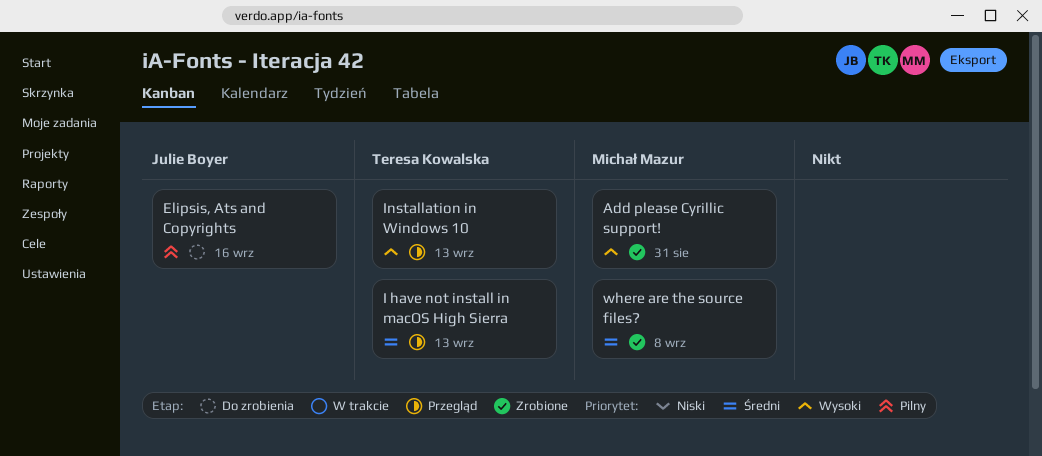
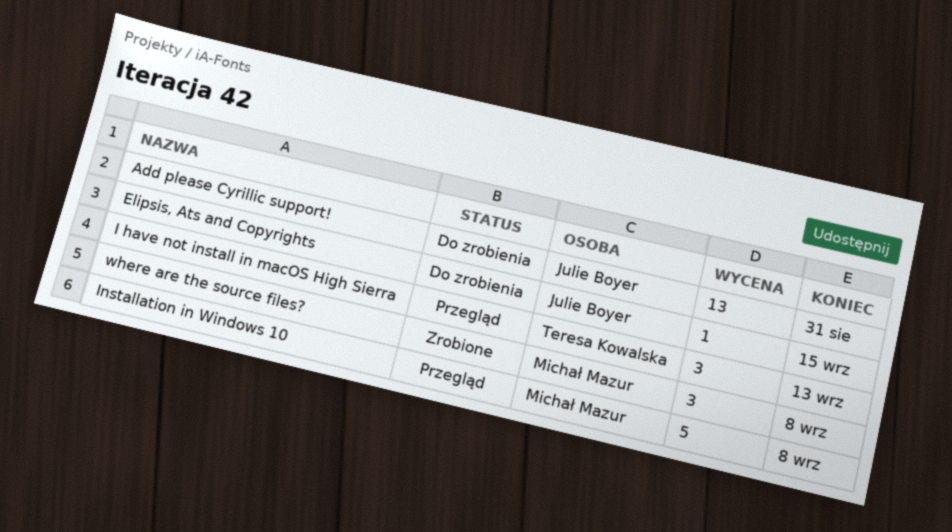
Add please Cyrillic support!, status: Zrobione -> Do zrobienia
Add please Cyrillic support!, owner: Michał Mazur -> Julie Boyer
Elipsis, Ats and Copyrights, due: Sep 16 -> Sep 15
Installation in Windows 10, owner: Teresa Kowalska -> Michał Mazur
Installation in Windows 10, due: Sep 13 -> Sep 8

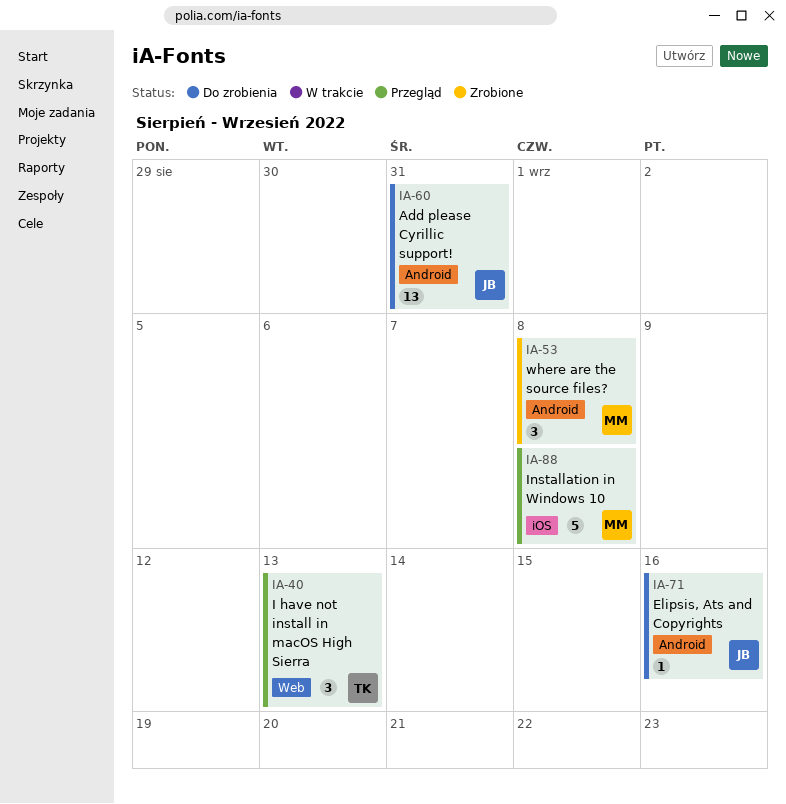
Elipsis, Ats and Copyrights, due: Sep 15 -> Sep 16

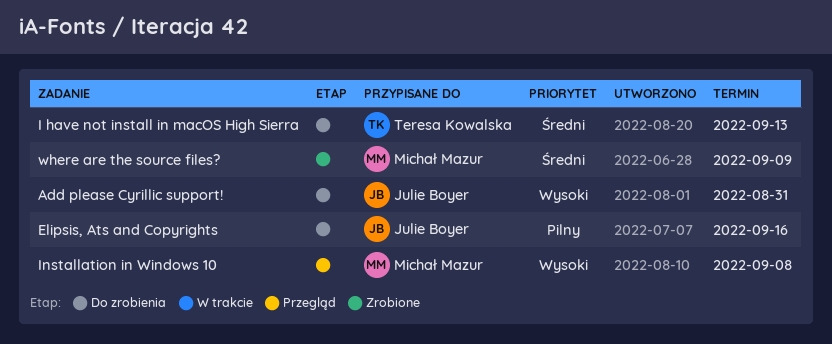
I have not install in macOS High Sierra, status: Przegląd -> Do zrobienia
where are the source files?, due: Sep 8 -> Sep 9

